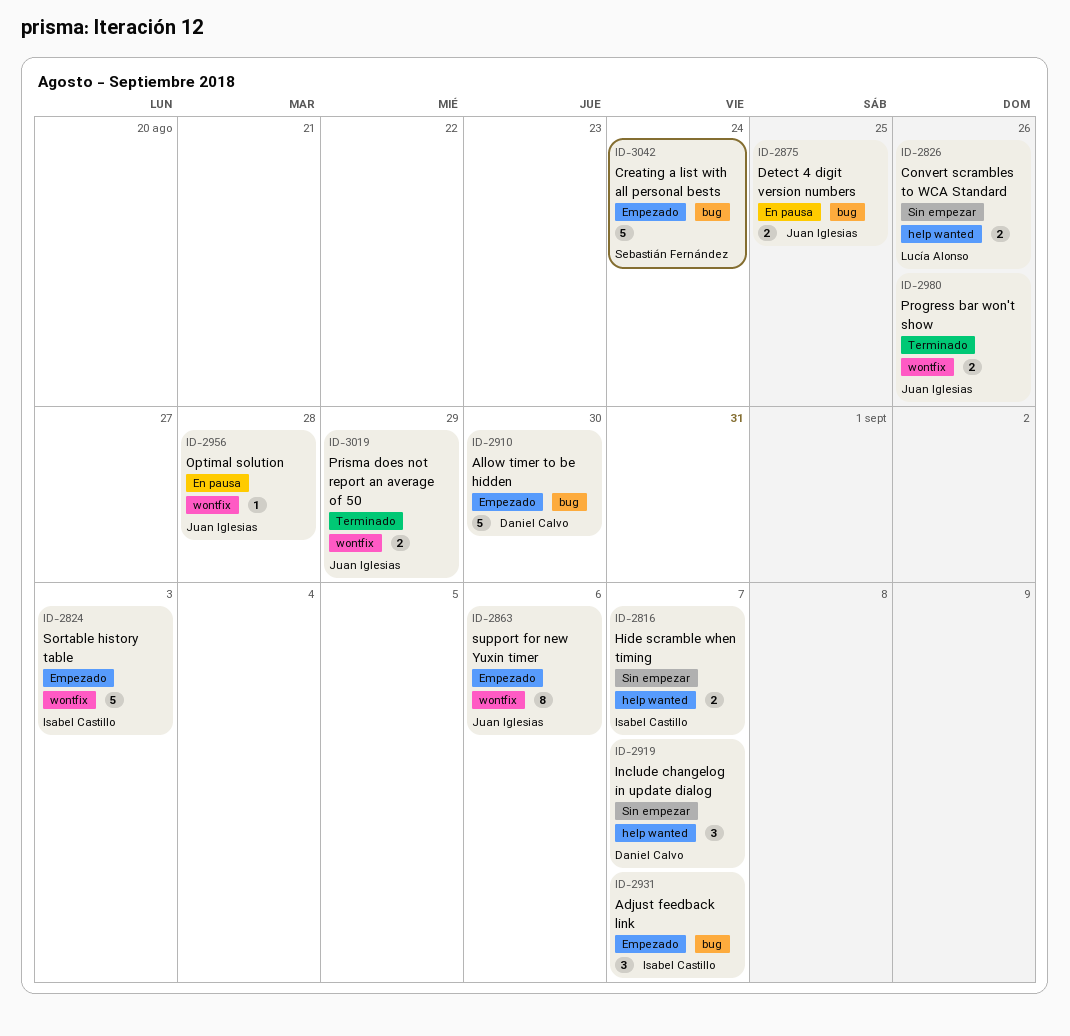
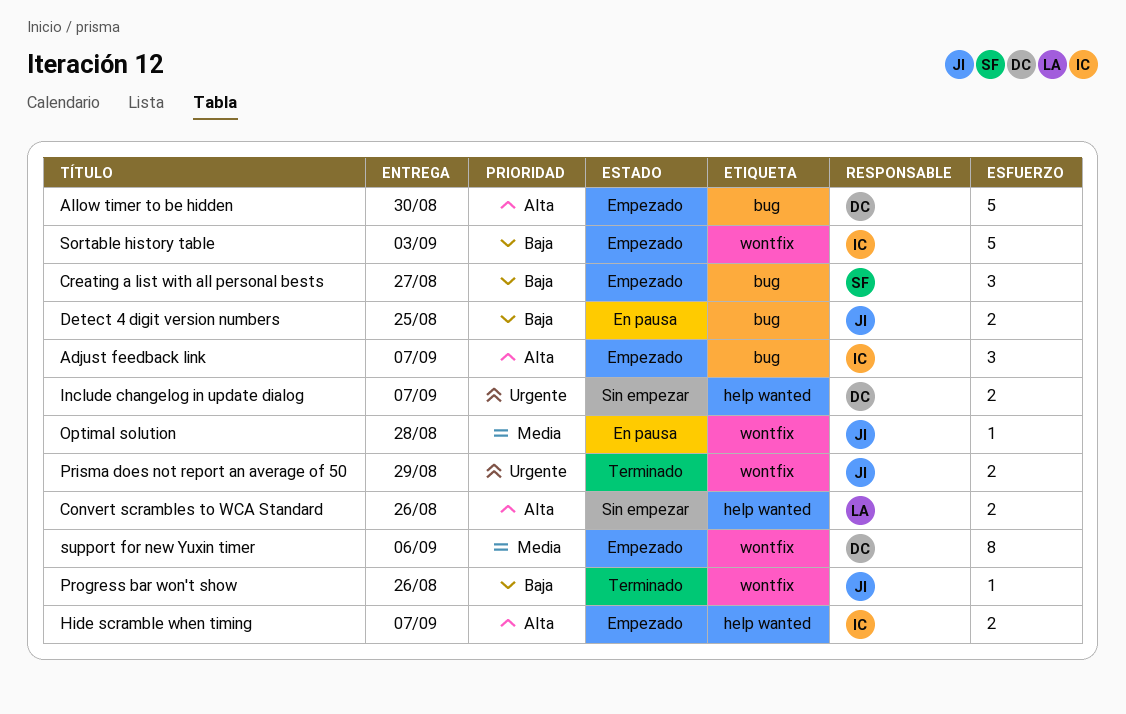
Creating a list with all personal bests, estimate: 5 -> 3
Creating a list with all personal bests, due: Aug 24 -> Aug 27
Hide scramble when timing, status: Sin empezar -> Empezado
Include changelog in update dialog, estimate: 3 -> 2
Progress bar won't show, estimate: 2 -> 1
support for new Yuxin timer, owner: Juan Iglesias -> Daniel Calvo

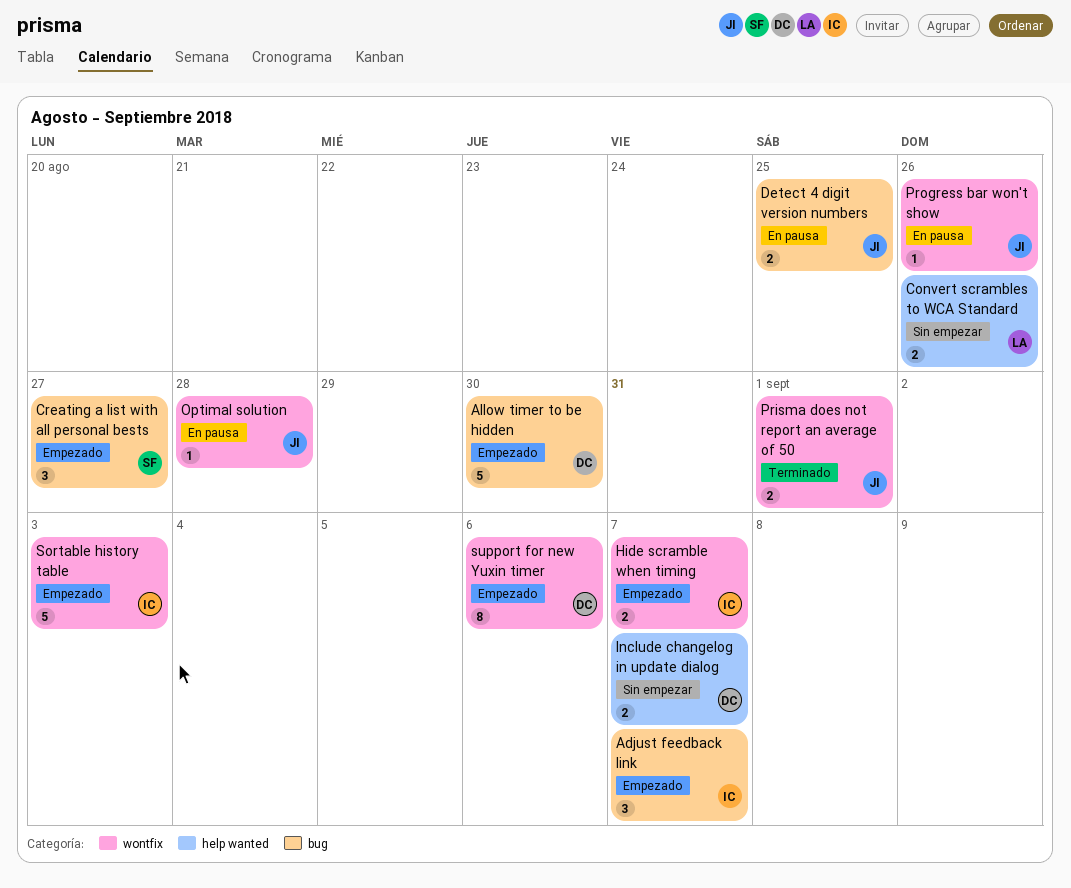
Hide scramble when timing, label: help wanted -> wontfix
Prisma does not report an average of 50, due: Aug 29 -> Sep 1
Progress bar won't show, status: Terminado -> En pausa

